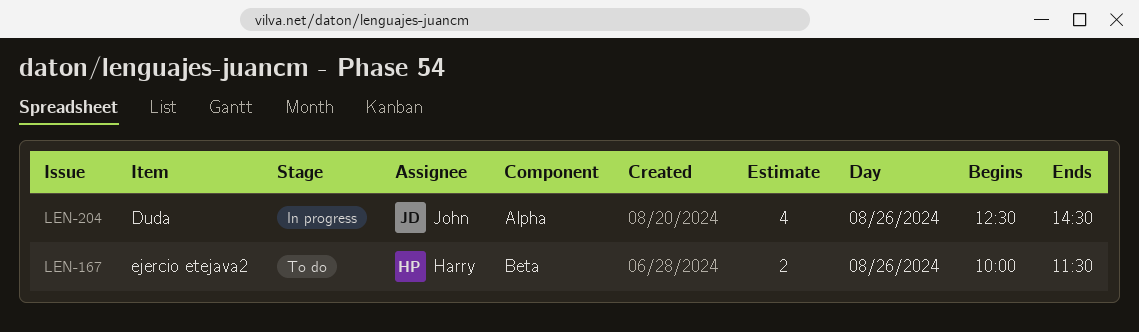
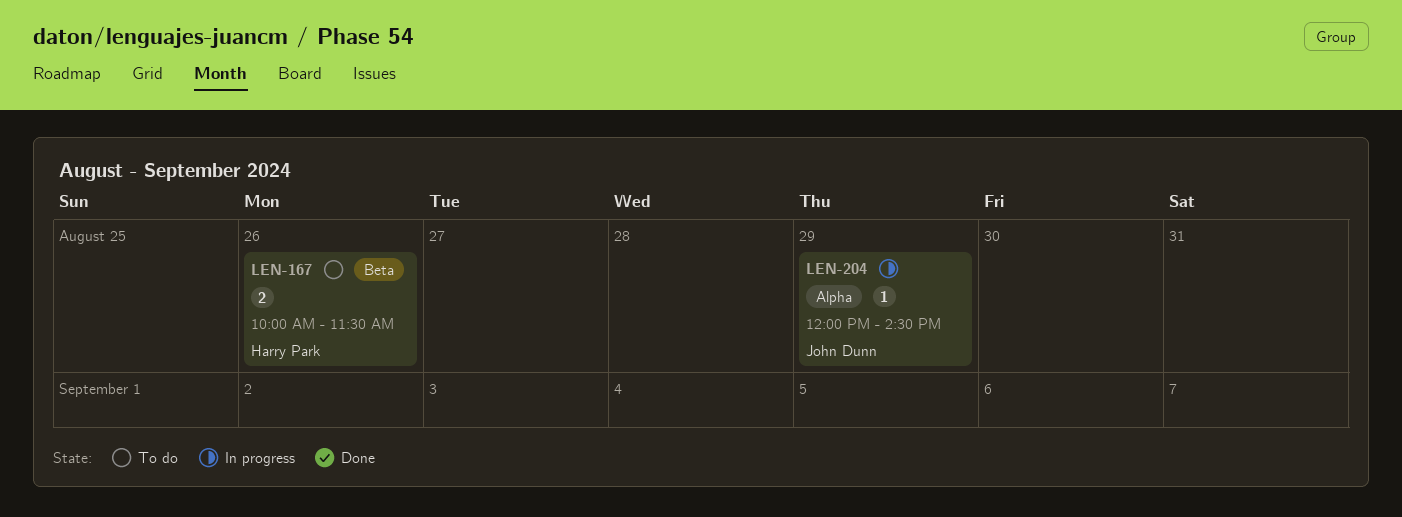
LEN-204, estimate: 4 -> 1
LEN-204, day: Aug 26 -> Aug 29
LEN-204, begins: 12:30 -> 12:00

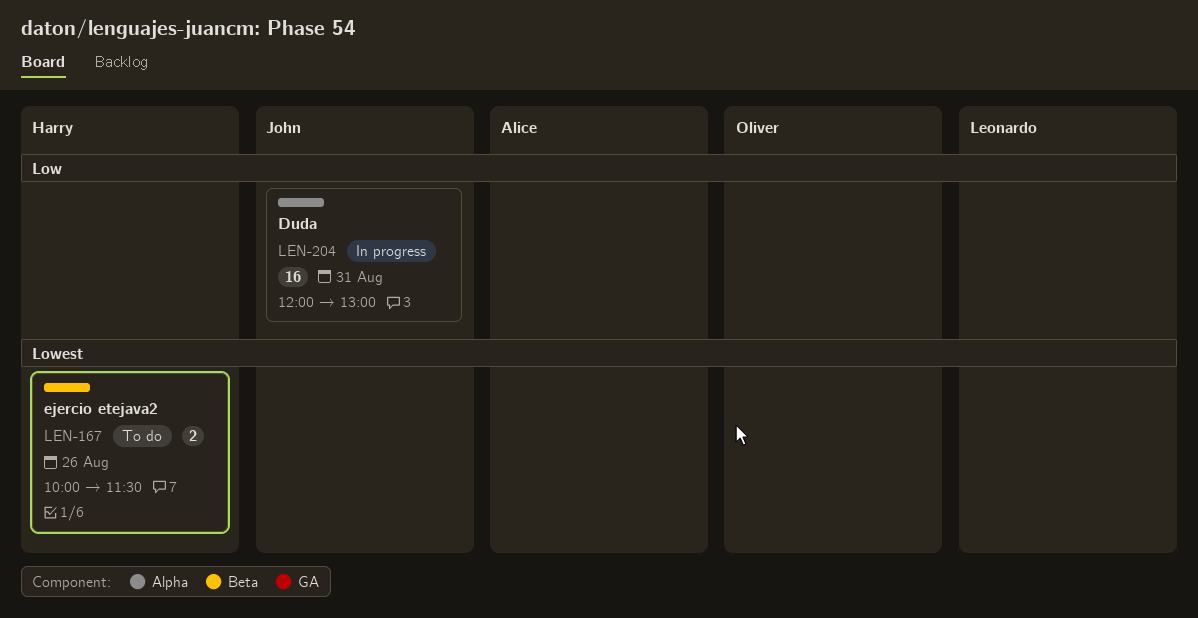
LEN-204, estimate: 1 -> 16
LEN-204, day: Aug 29 -> Aug 31
LEN-204, ends: 14:30 -> 13:00

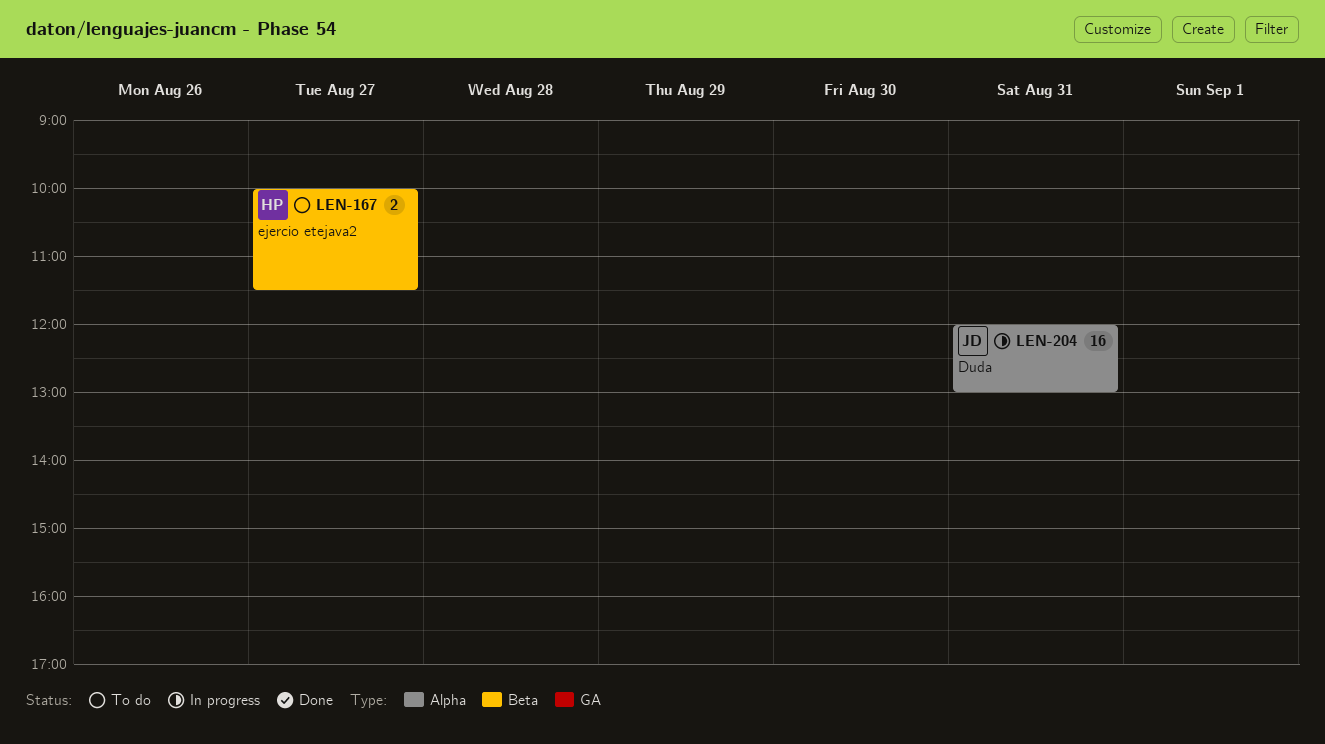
LEN-167, day: Aug 26 -> Aug 27

